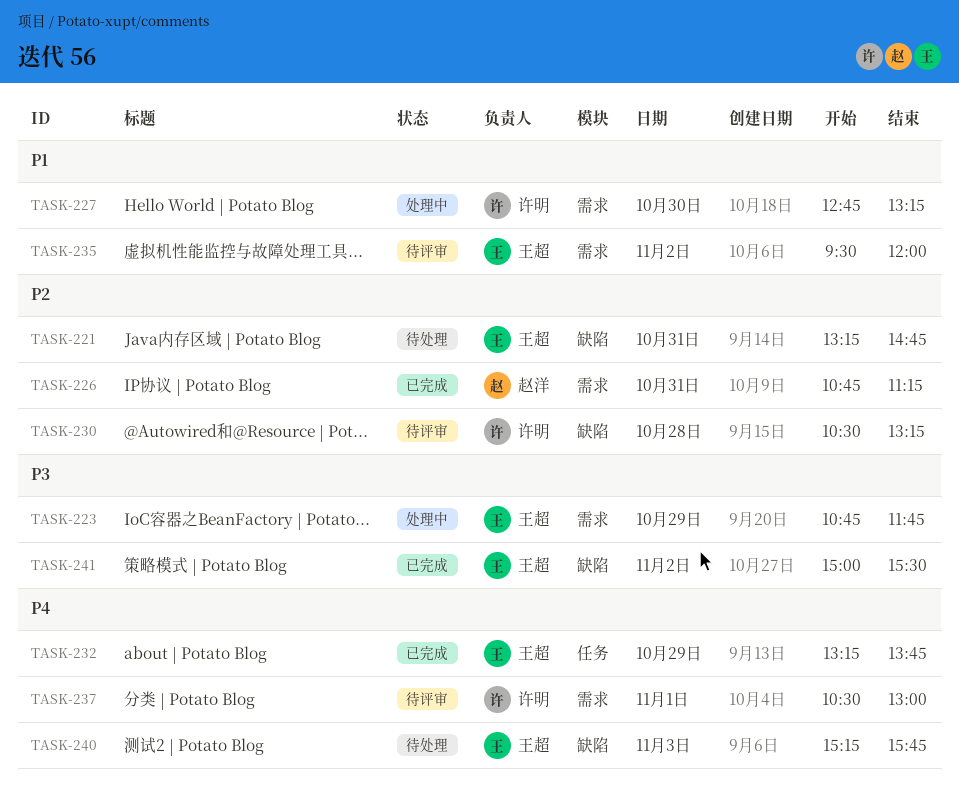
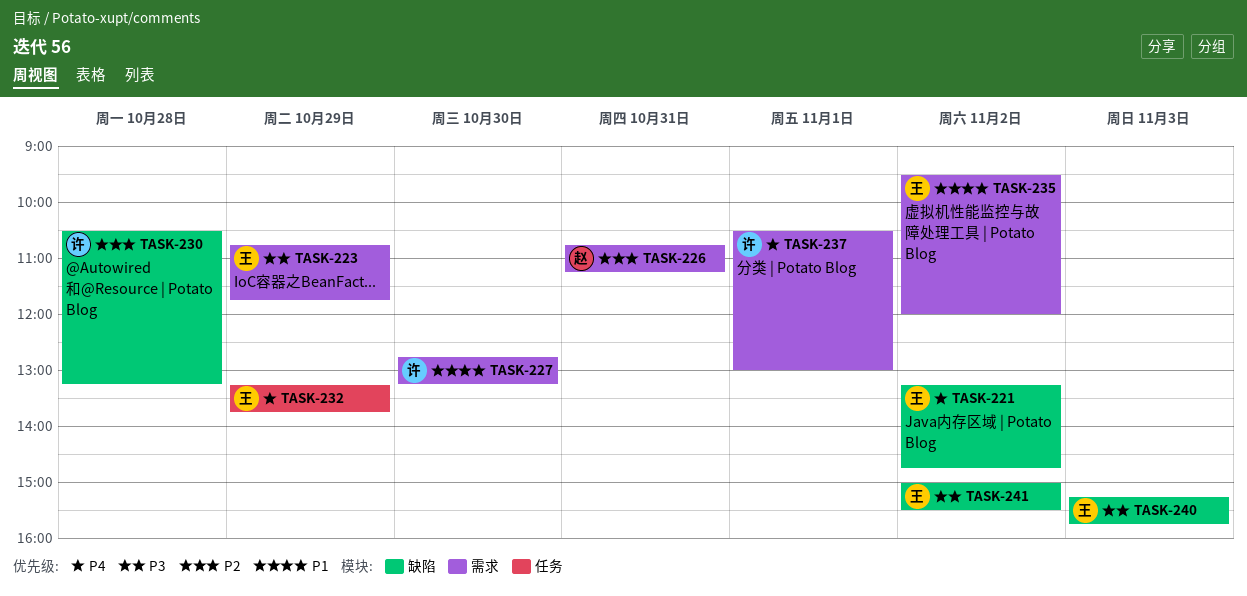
TASK-221, priority: P2 -> P4
TASK-221, day: Oct 31 -> Nov 2
TASK-240, priority: P4 -> P3

